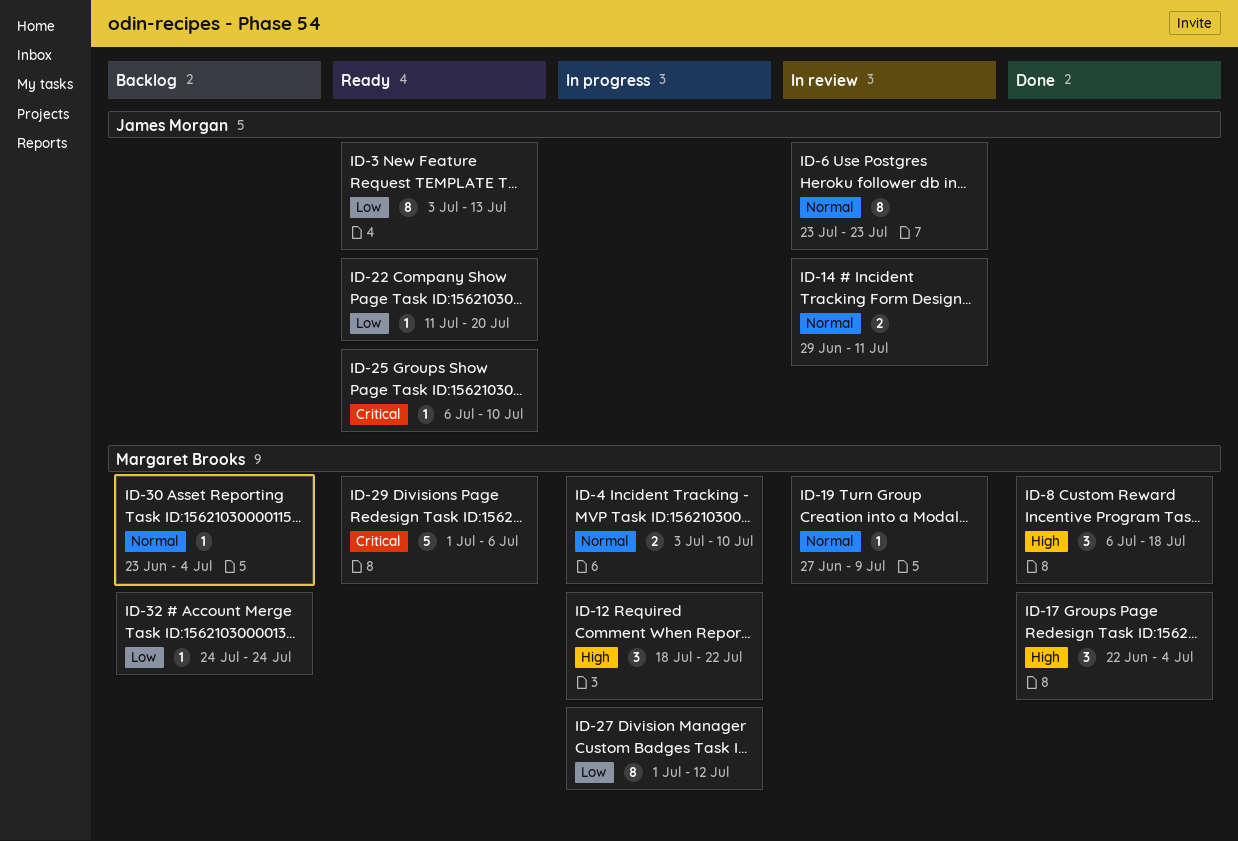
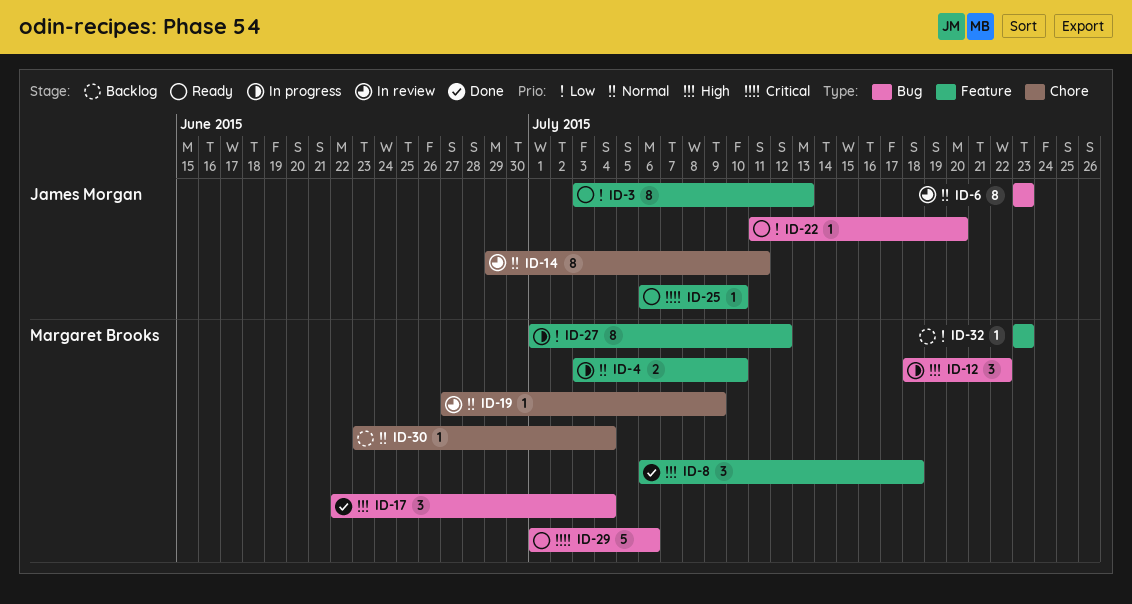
ID-14, estimate: 2 -> 8
ID-32, start: Jul 24 -> Jul 23
ID-32, due: Jul 24 -> Jul 23

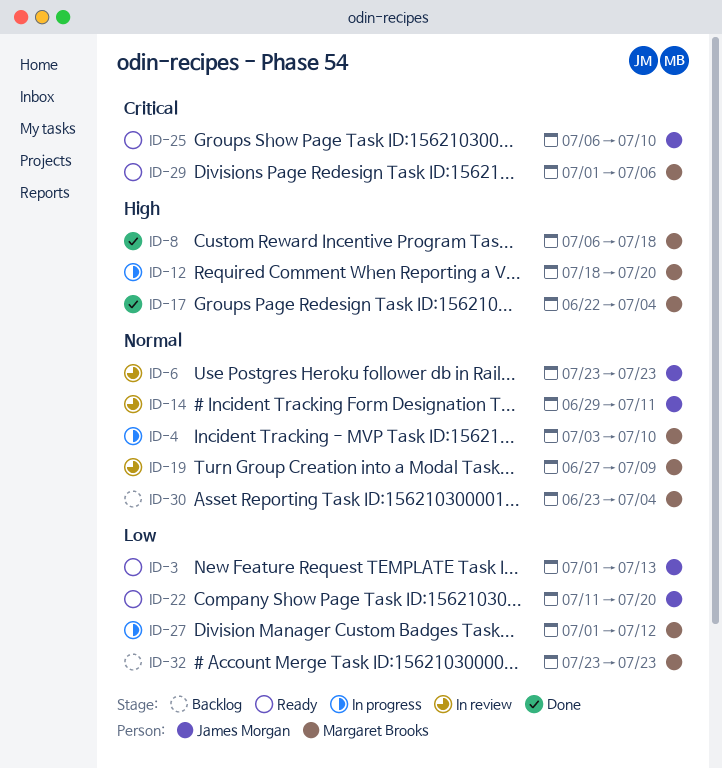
ID-3, start: Jul 3 -> Jul 1
ID-12, due: Jul 22 -> Jul 20

